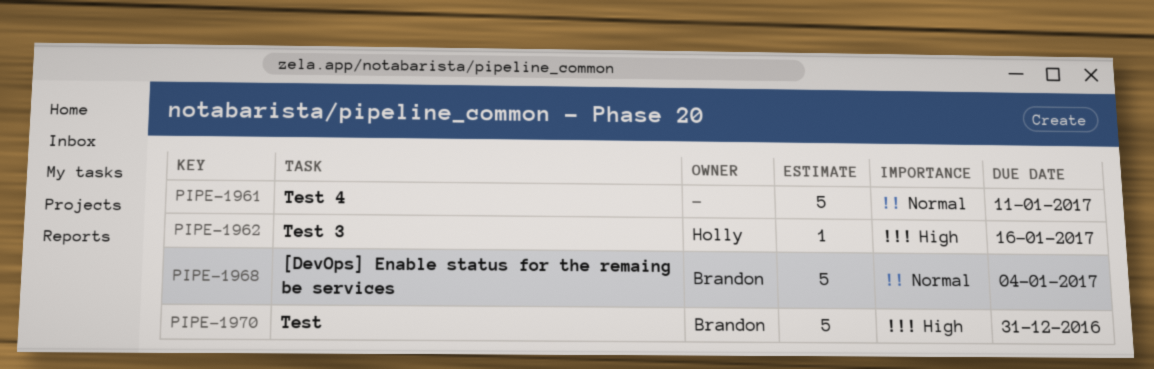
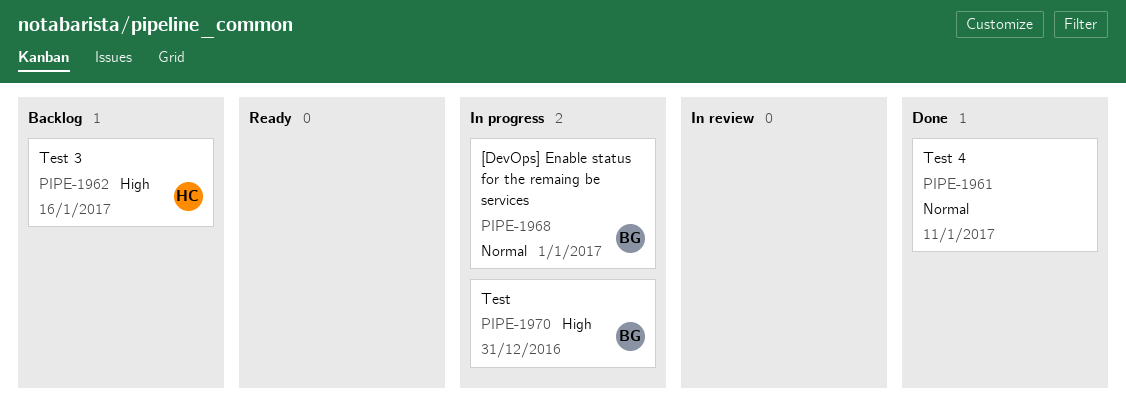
PIPE-1968, due: Jan 4 -> Jan 1

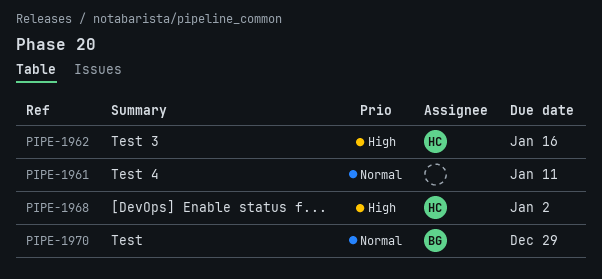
PIPE-1968, owner: BG -> HC
PIPE-1968, priority: Normal -> High
PIPE-1968, due: Jan 1 -> Jan 2
PIPE-1970, priority: High -> Normal
PIPE-1970, due: Dec 31 -> Dec 29

